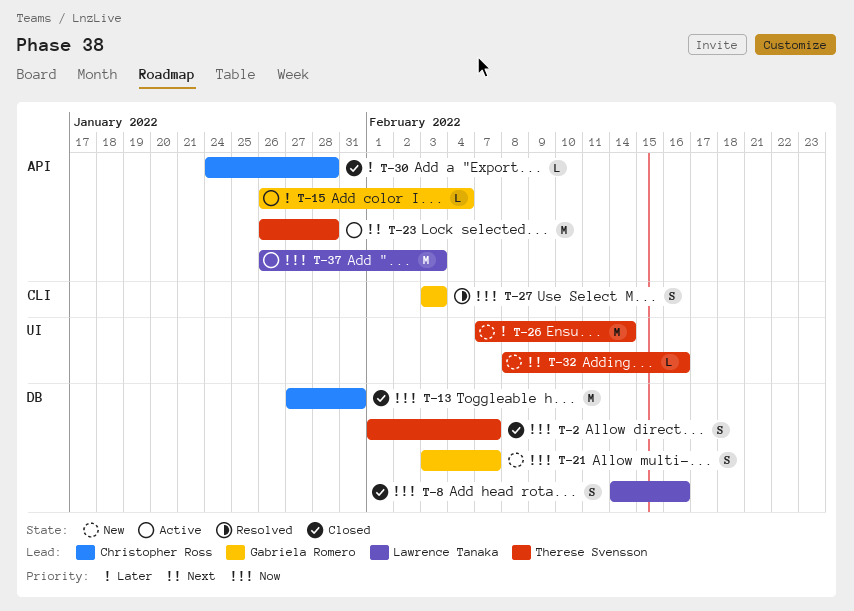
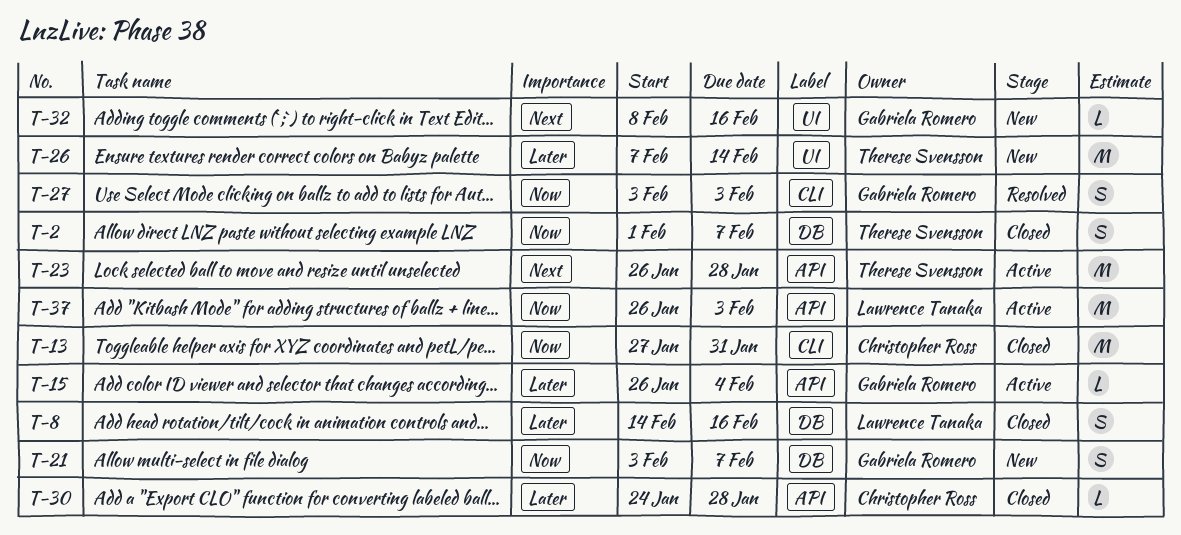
T-8, priority: Now -> Later
T-13, label: DB -> CLI
T-32, owner: Therese Svensson -> Gabriela Romero

